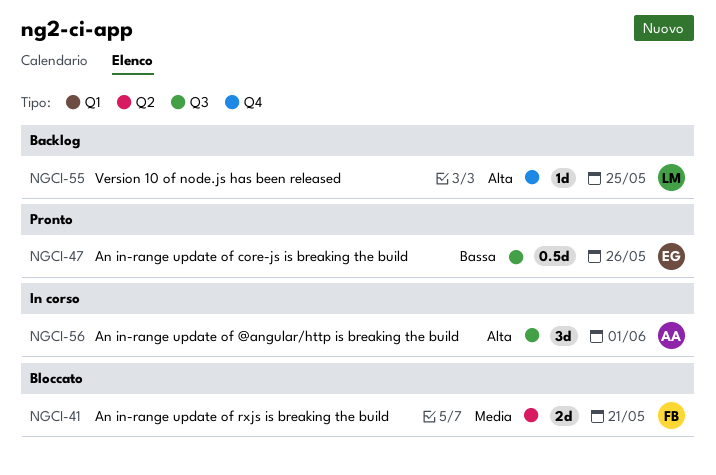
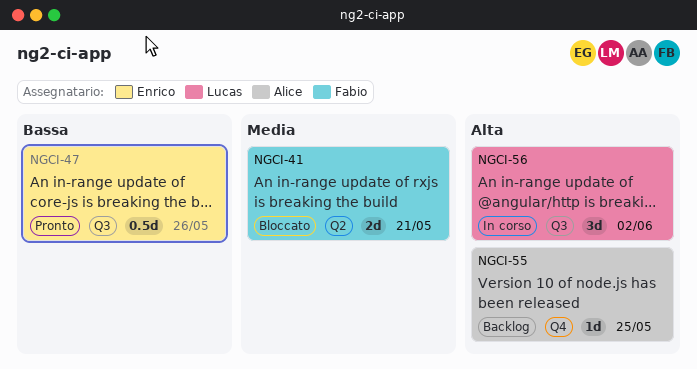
NGCI-55, owner: Lucas -> Alice
NGCI-56, owner: Alice -> Lucas
NGCI-56, due: Jun 1 -> Jun 2

